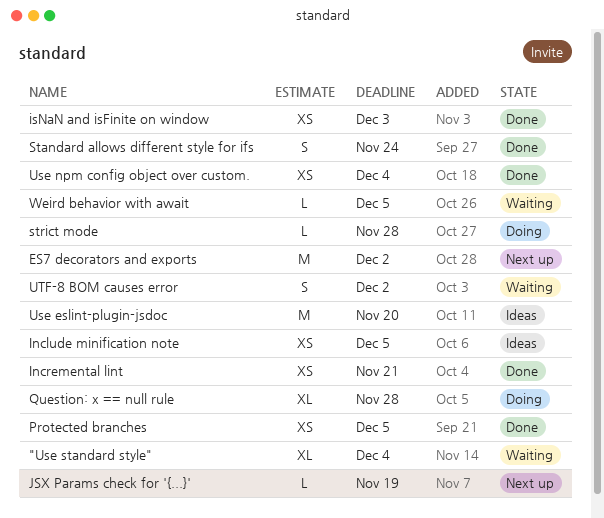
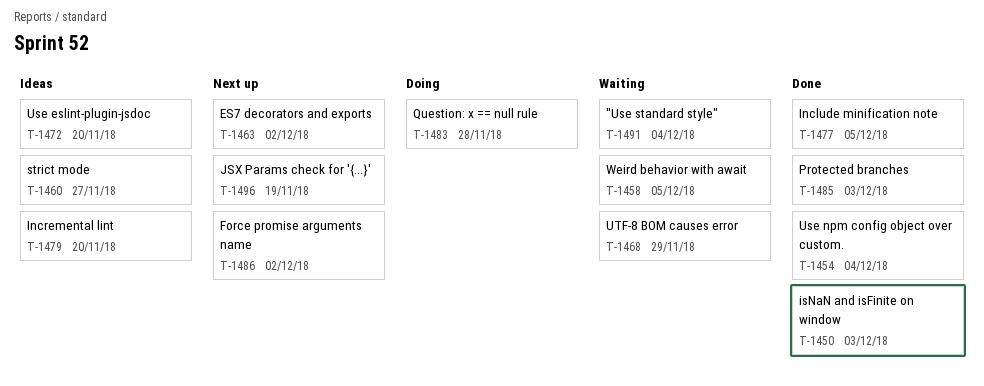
Force promise arguments name: none -> present
Include minification note, status: Ideas -> Done
Incremental lint, status: Done -> Ideas
Incremental lint, due: Nov 21 -> Nov 20
Protected branches, due: Dec 5 -> Dec 3
Standard allows different style for ifs: present -> none
strict mode, status: Doing -> Ideas
strict mode, due: Nov 28 -> Nov 27
UTF-8 BOM causes error, due: Dec 2 -> Nov 29

